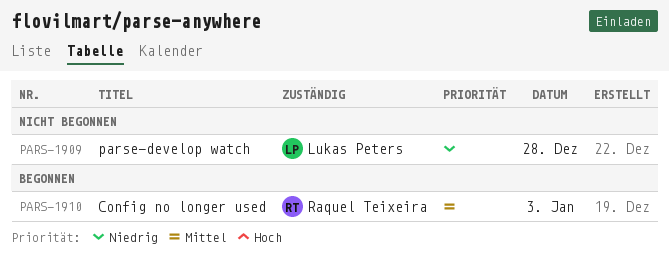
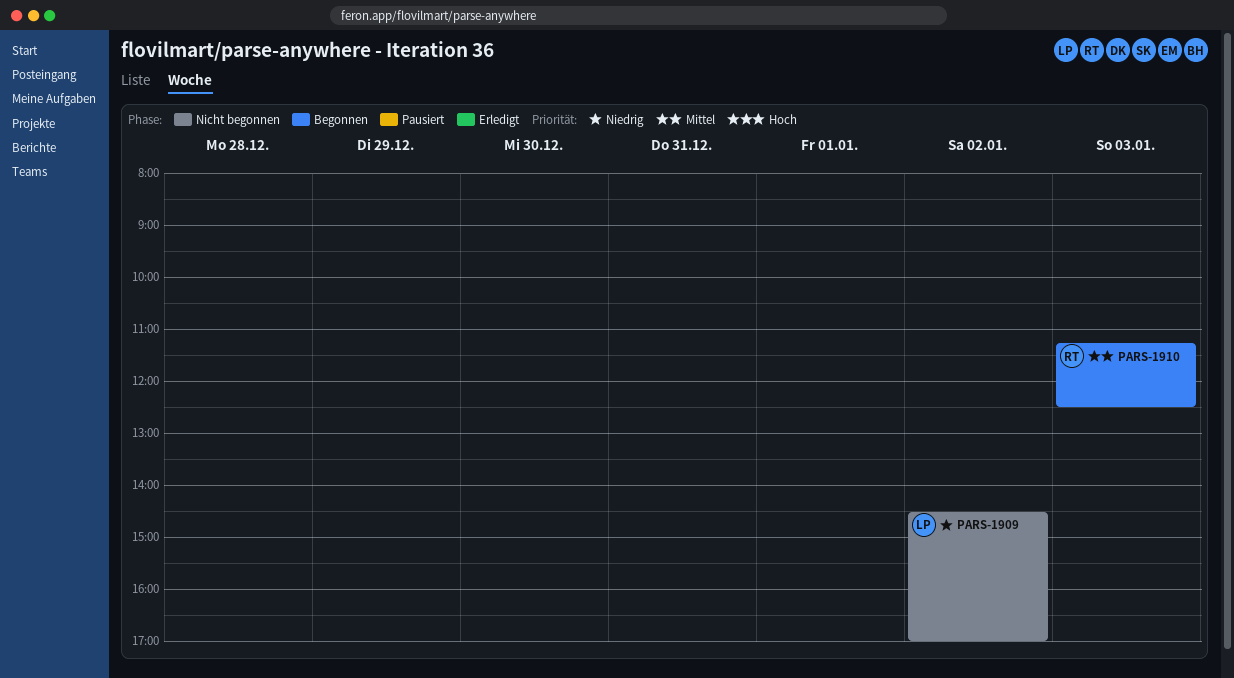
PARS-1909, day: Dec 28 -> Jan 2

